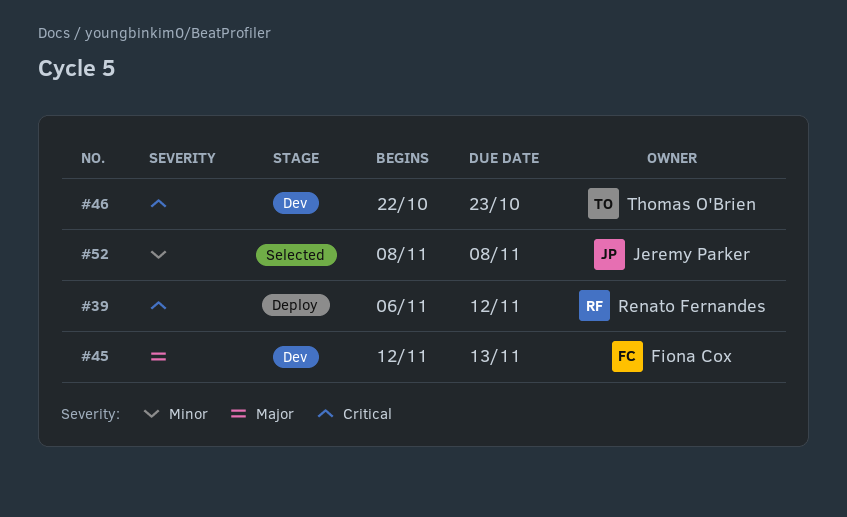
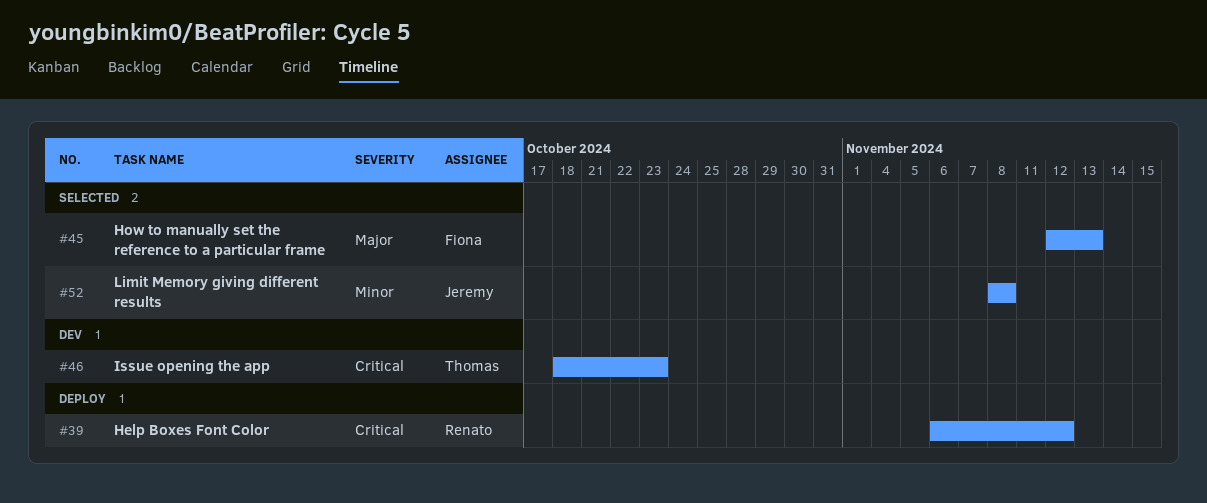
#45, status: Dev -> Selected
#46, start: Oct 22 -> Oct 18

